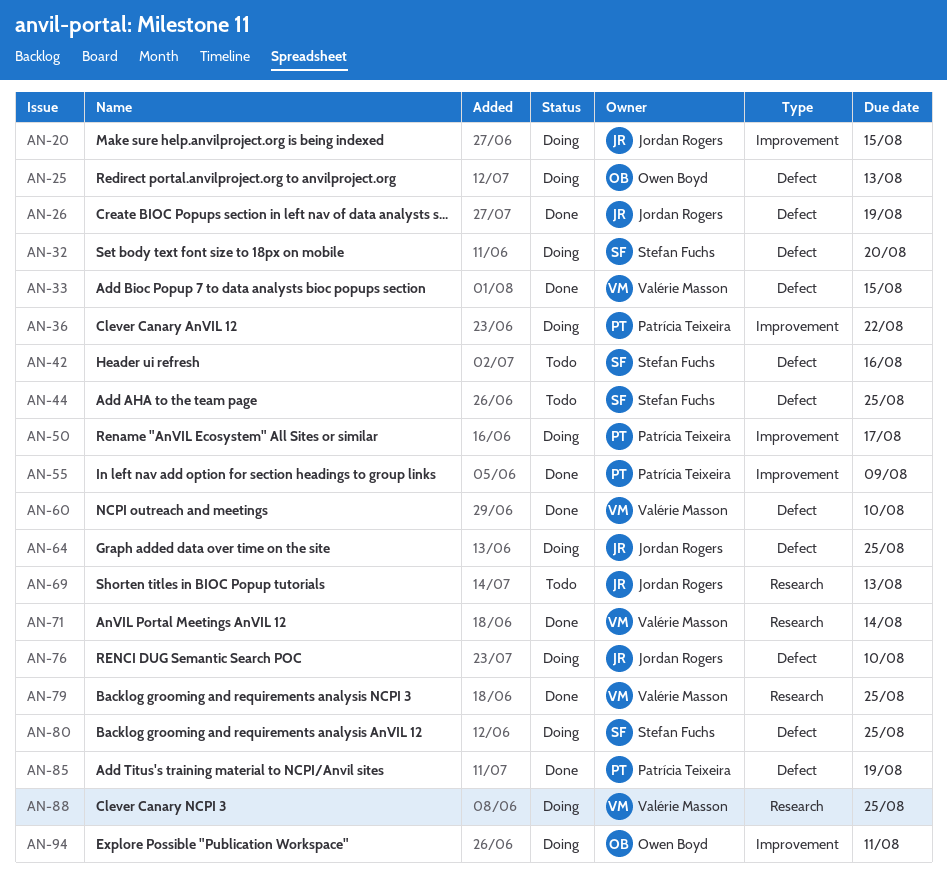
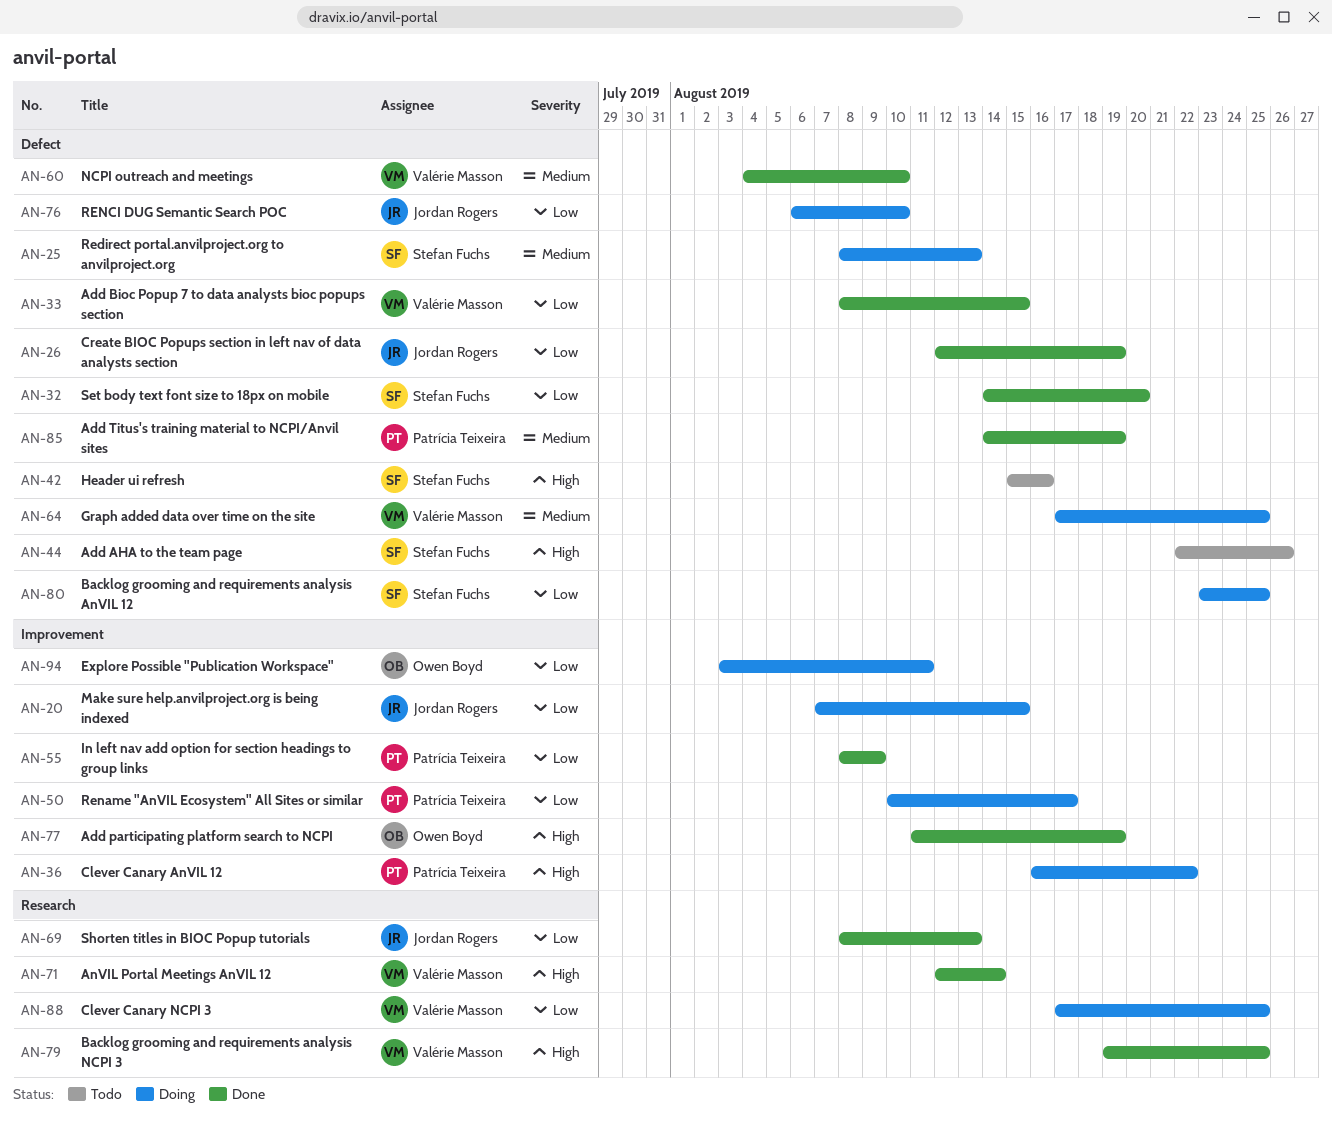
AN-25, owner: Owen Boyd -> Stefan Fuchs
AN-32, status: Doing -> Done
AN-44, due: Aug 25 -> Aug 26
AN-64, owner: Jordan Rogers -> Valérie Masson
AN-69, status: Todo -> Done
AN-77: none -> present

